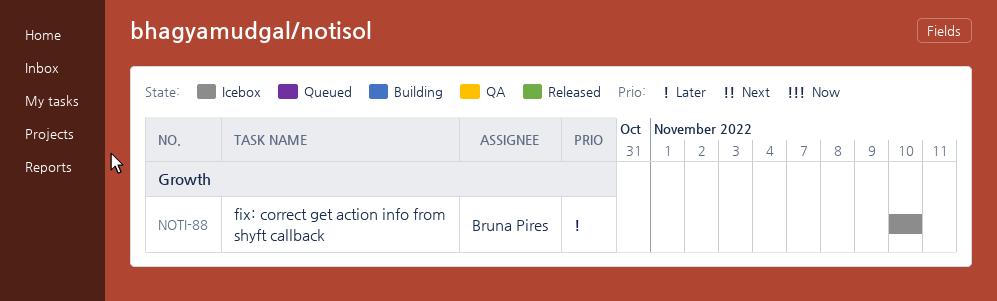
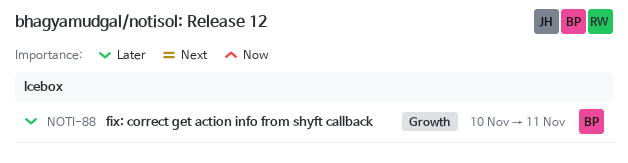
NOTI-88, due: Nov 10 -> Nov 11

